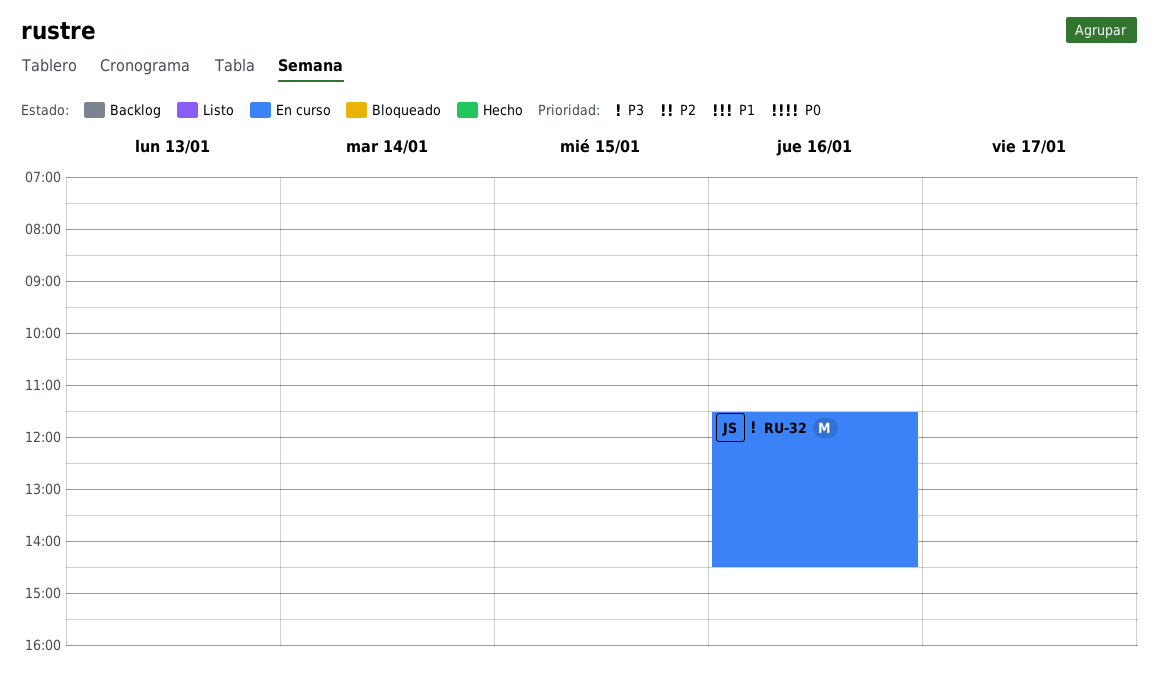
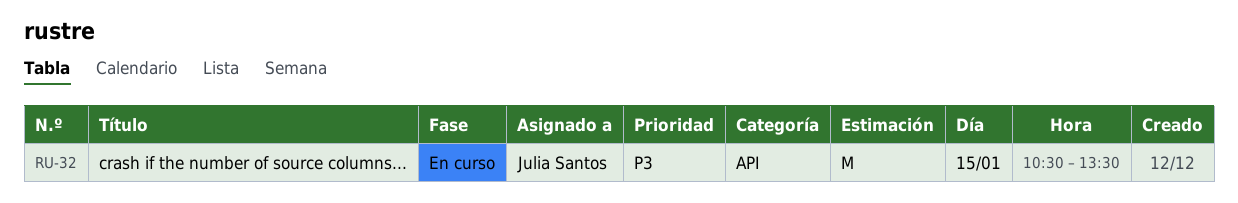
RU-32, day: Jan 16 -> Jan 15
RU-32, begins: 11:30 -> 10:30
RU-32, ends: 14:30 -> 13:30

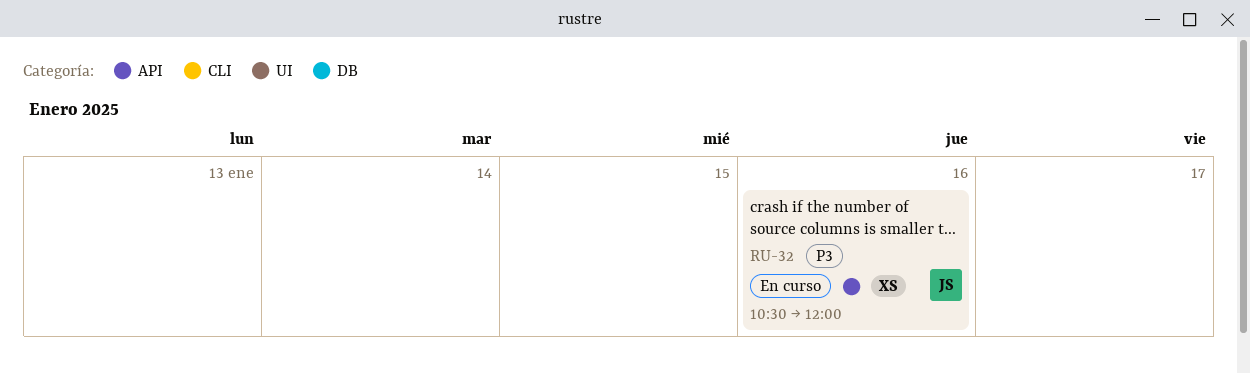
RU-32, estimate: M -> XS
RU-32, day: Jan 15 -> Jan 16
RU-32, ends: 13:30 -> 12:00

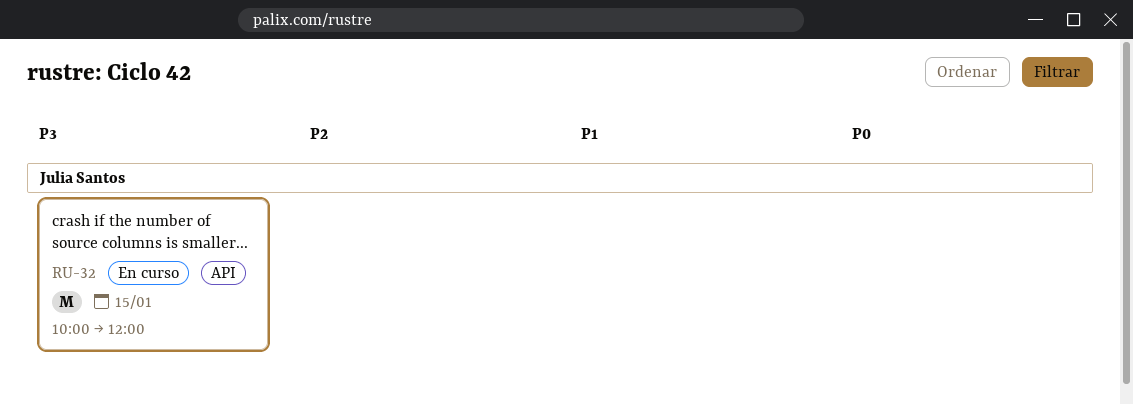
RU-32, estimate: XS -> M
RU-32, day: Jan 16 -> Jan 15
RU-32, begins: 10:30 -> 10:00

